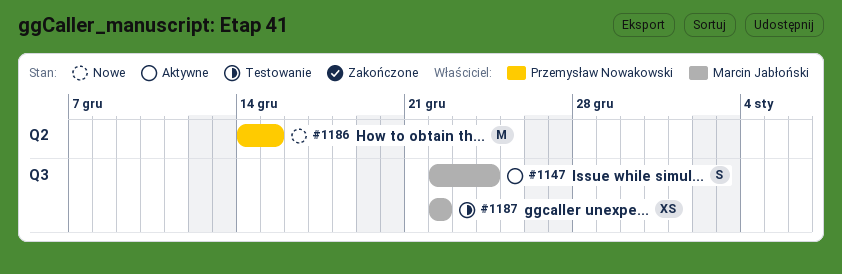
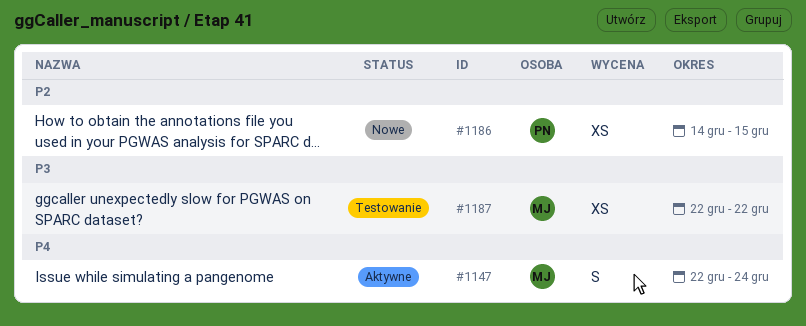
#1186, estimate: M -> XS

